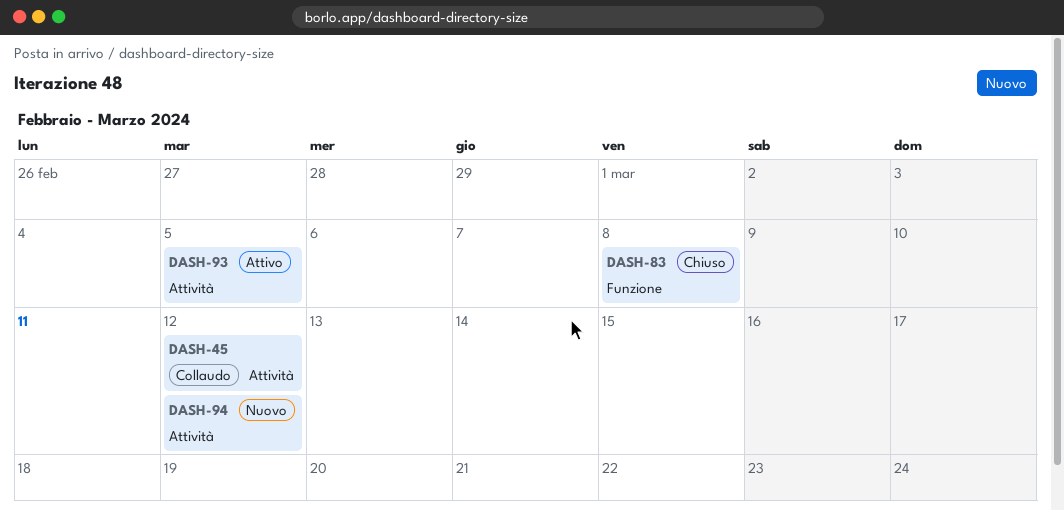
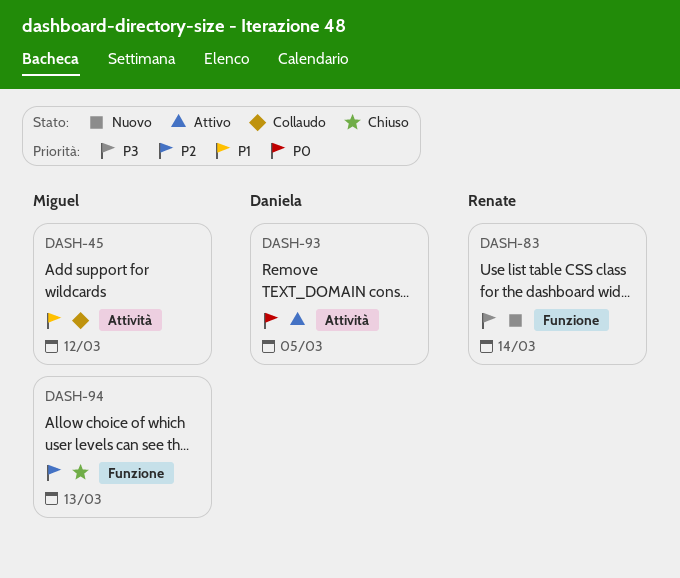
DASH-83, status: Chiuso -> Nuovo
DASH-83, due: Mar 8 -> Mar 14
DASH-94, status: Nuovo -> Chiuso
DASH-94, label: Attività -> Funzione
DASH-94, due: Mar 12 -> Mar 13

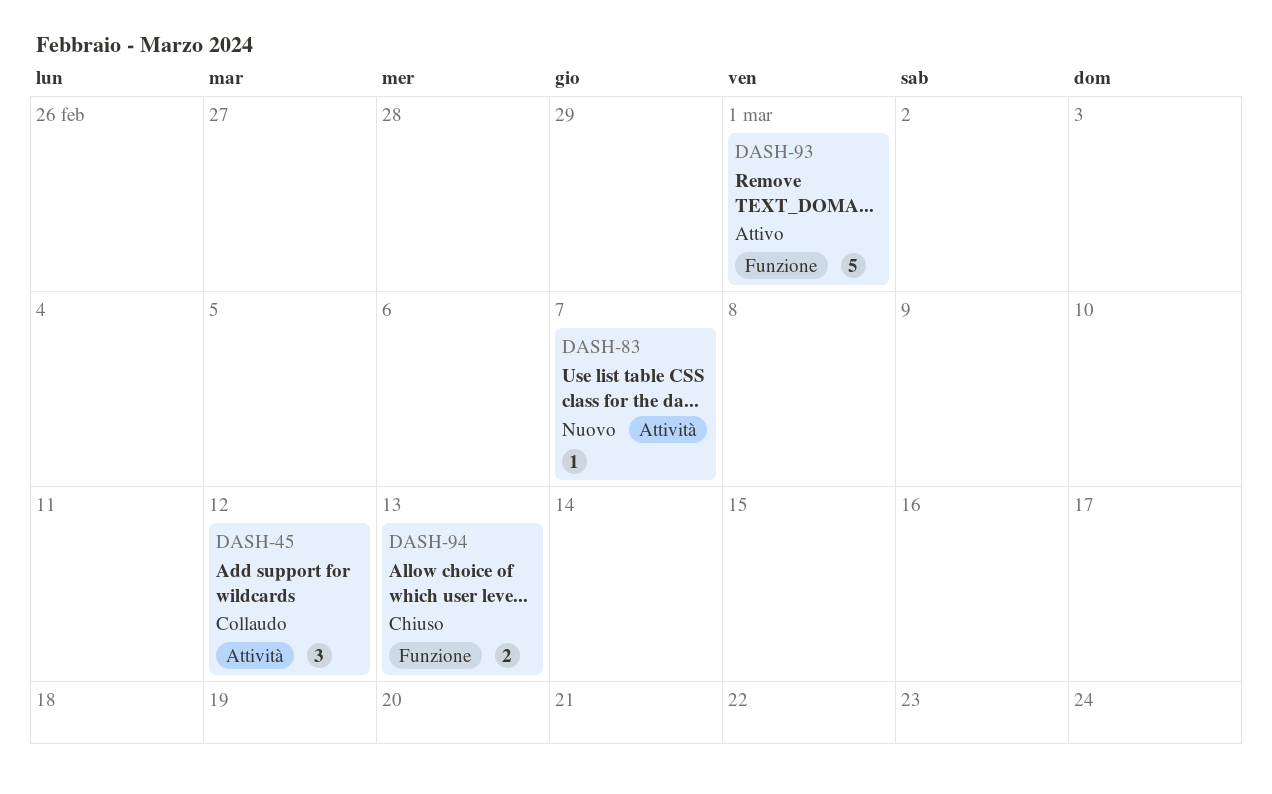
DASH-83, label: Funzione -> Attività
DASH-83, due: Mar 14 -> Mar 7
DASH-93, label: Attività -> Funzione
DASH-93, due: Mar 5 -> Mar 1

